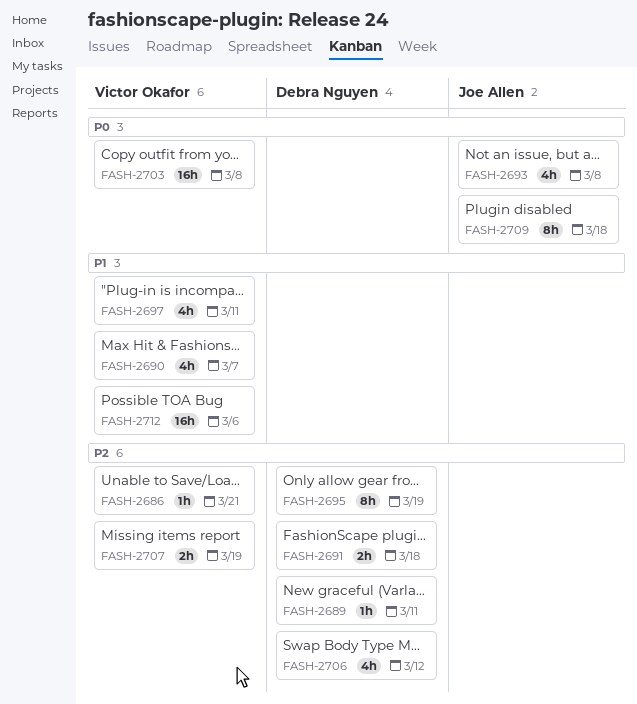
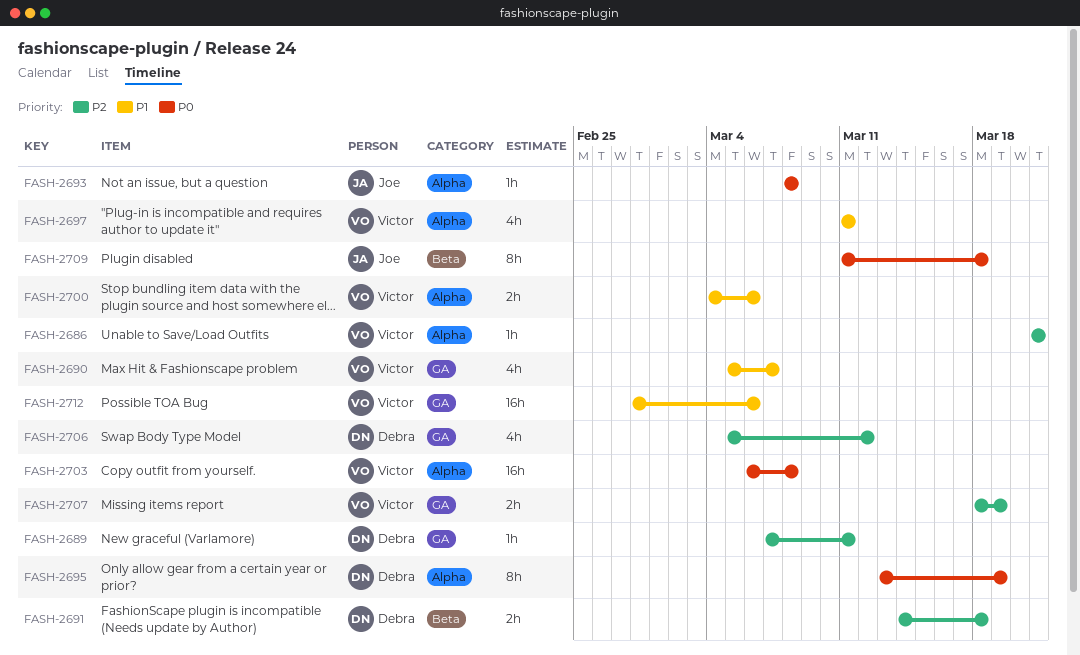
FASH-2693, estimate: 4h -> 1h
FASH-2695, priority: P2 -> P0
FASH-2700: none -> present

